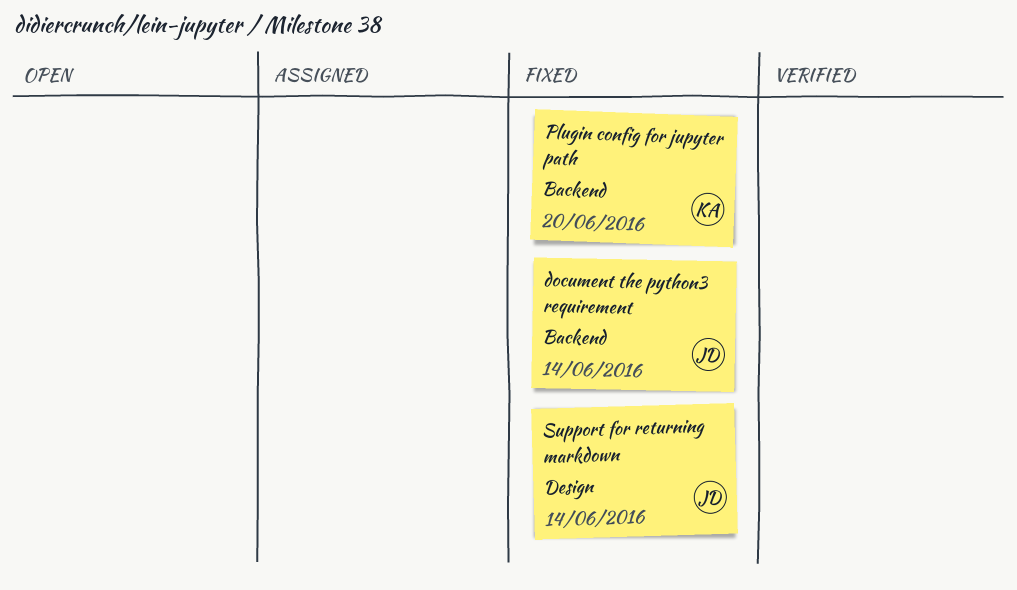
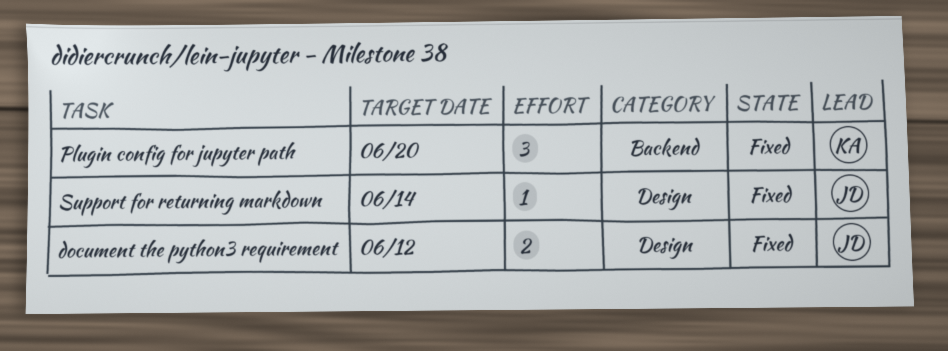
document the python3 requirement, label: Backend -> Design
document the python3 requirement, due: Jun 14 -> Jun 12

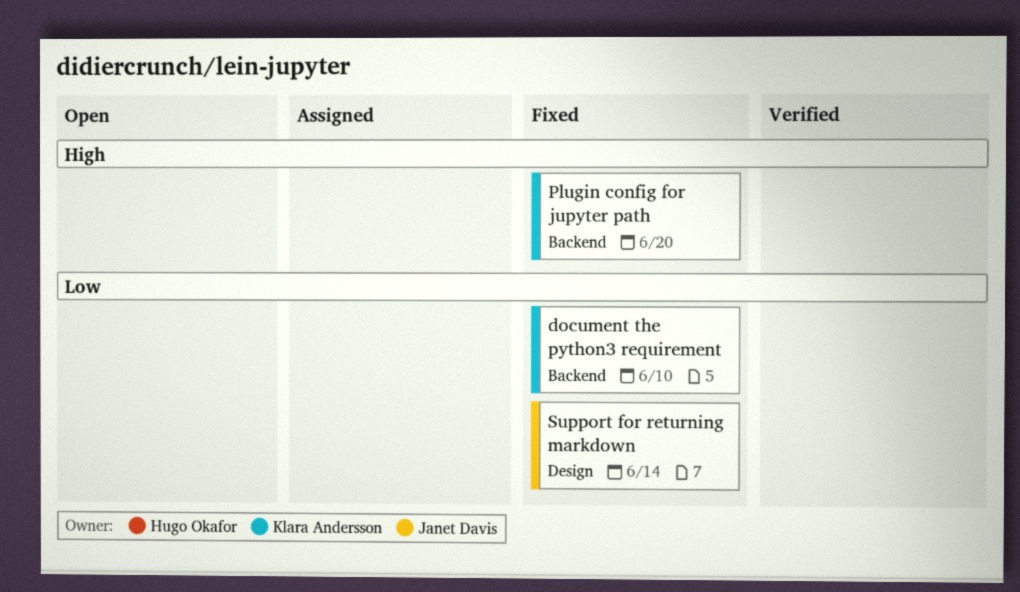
document the python3 requirement, owner: Janet Davis -> Klara Andersson
document the python3 requirement, label: Design -> Backend
document the python3 requirement, due: Jun 12 -> Jun 10

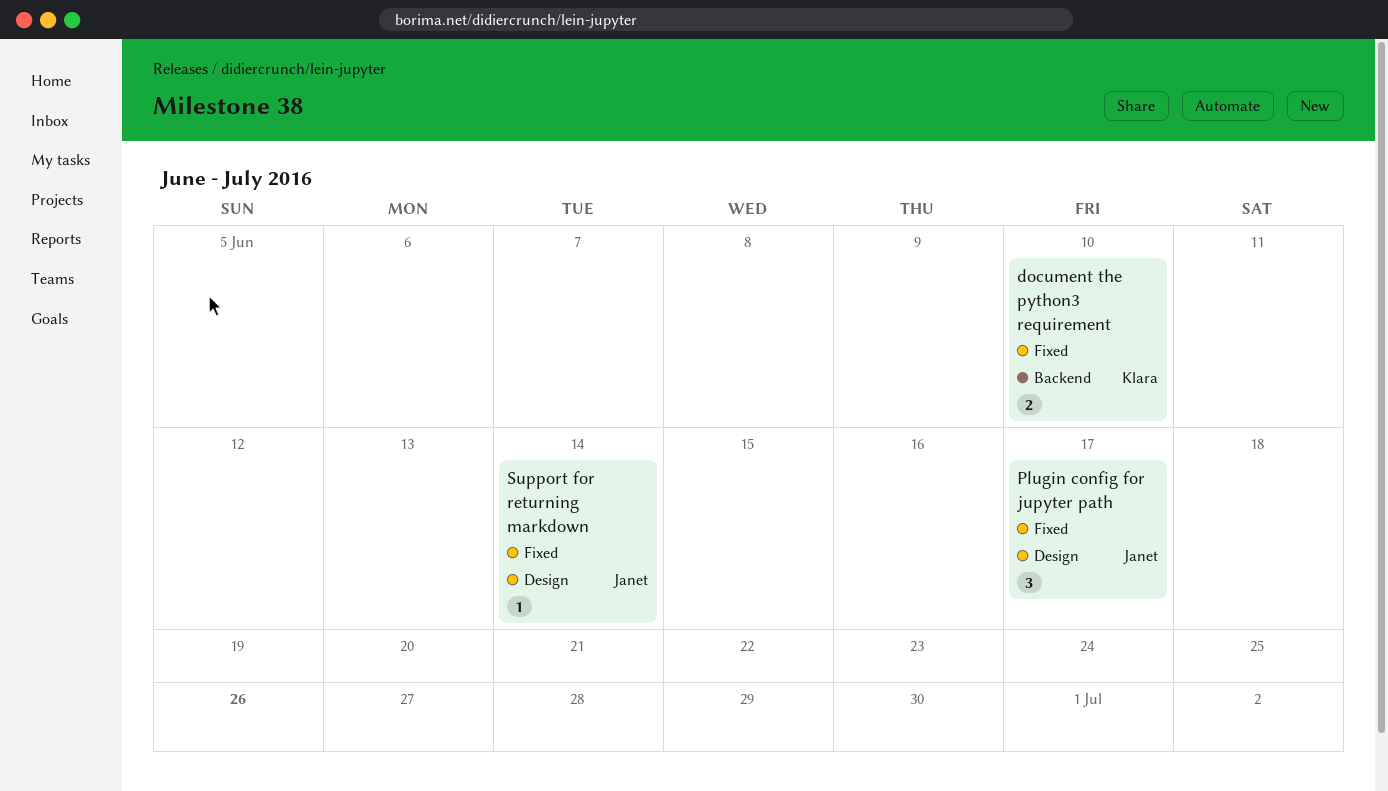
Plugin config for jupyter path, owner: Klara Andersson -> Janet Davis
Plugin config for jupyter path, label: Backend -> Design
Plugin config for jupyter path, due: Jun 20 -> Jun 17

